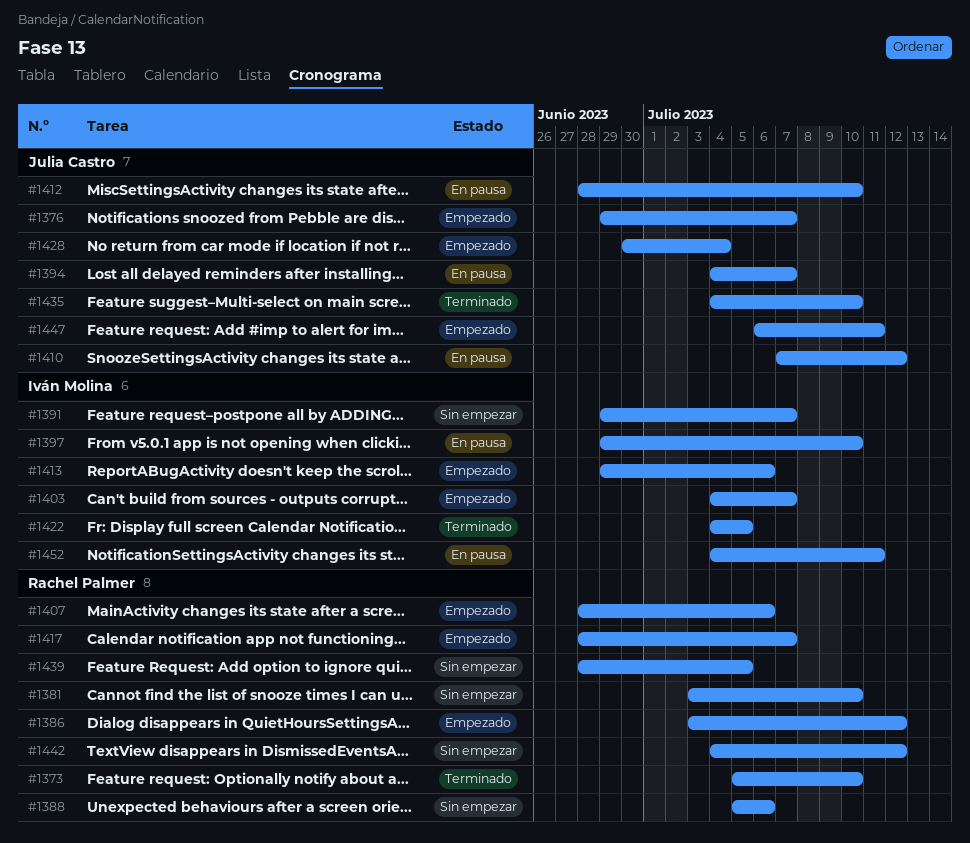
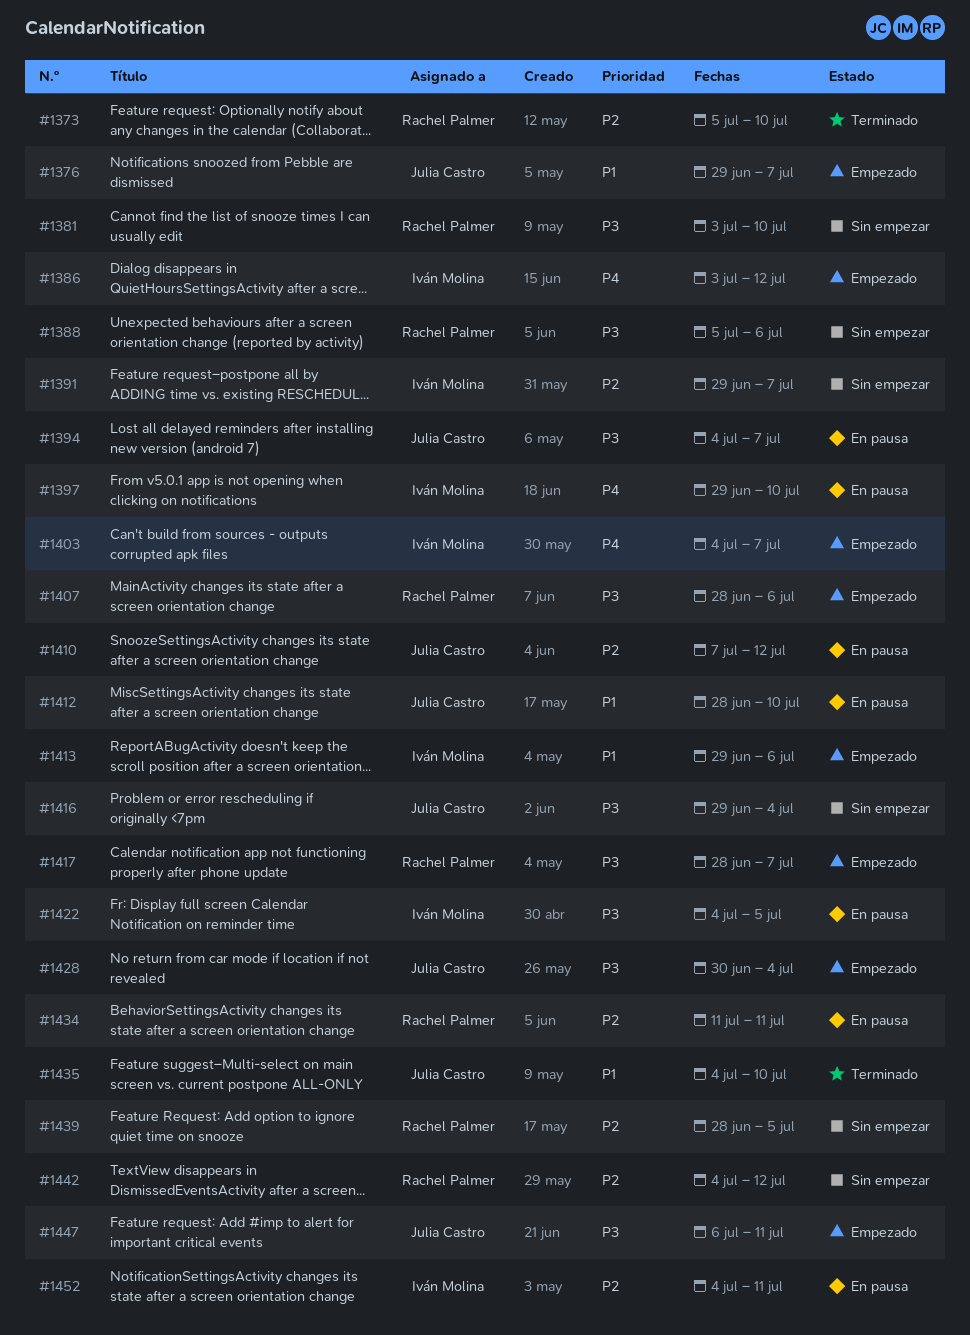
#1386, owner: Rachel Palmer -> Iván Molina
#1416: none -> present
#1422, status: Terminado -> En pausa
#1434: none -> present

